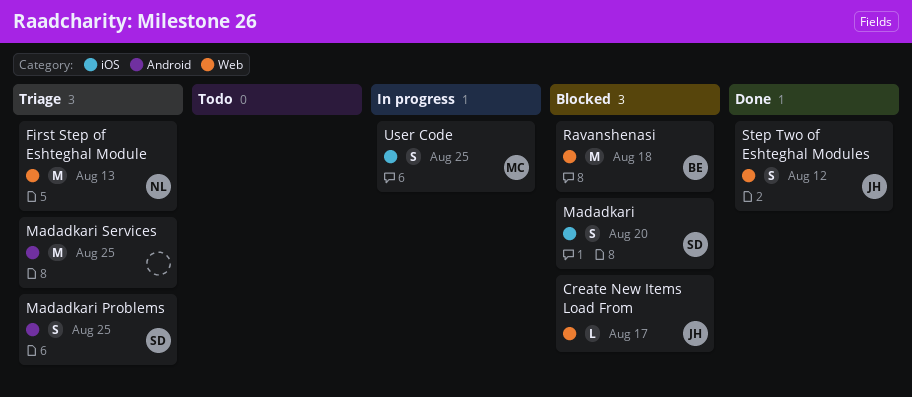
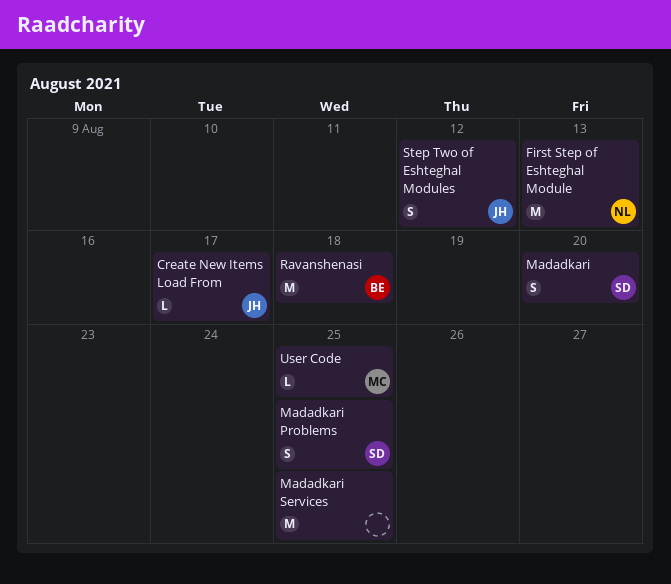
User Code, estimate: S -> L

